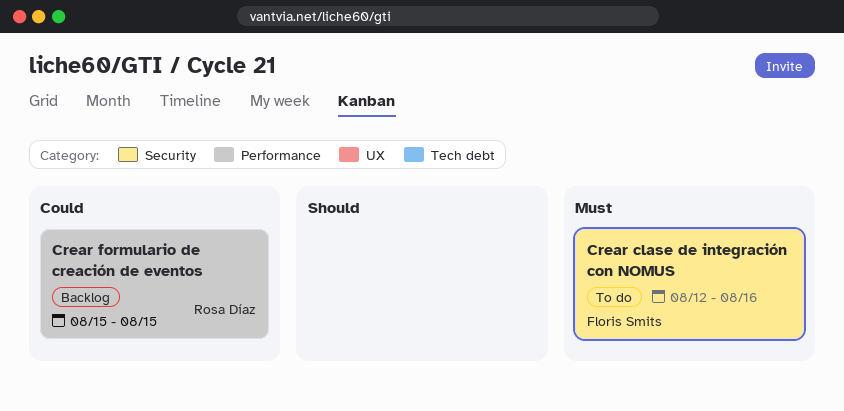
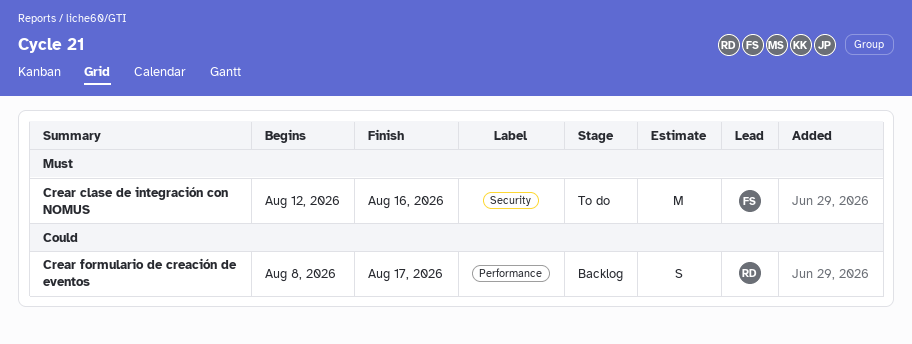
Crear formulario de creación de eventos, start: Aug 15 -> Aug 8
Crear formulario de creación de eventos, due: Aug 15 -> Aug 17

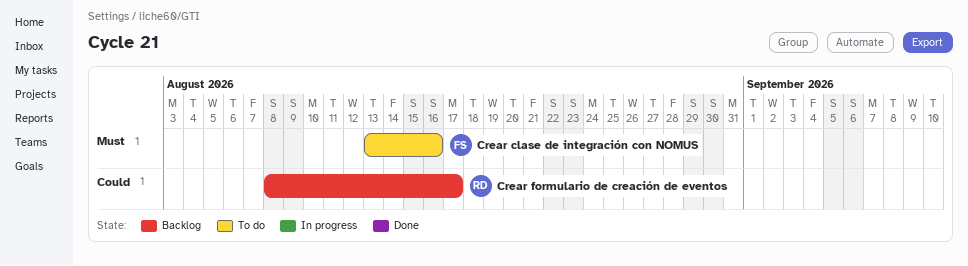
Crear clase de integración con NOMUS, start: Aug 12 -> Aug 13

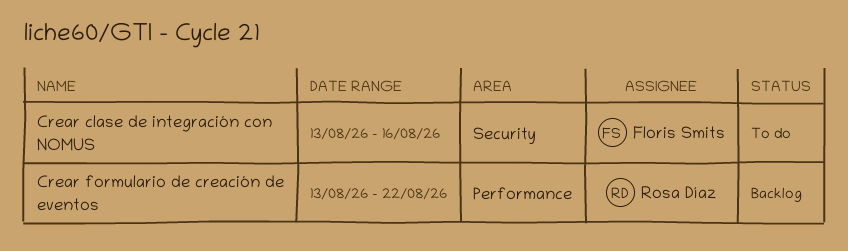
Crear formulario de creación de eventos, start: Aug 8 -> Aug 13
Crear formulario de creación de eventos, due: Aug 17 -> Aug 22

